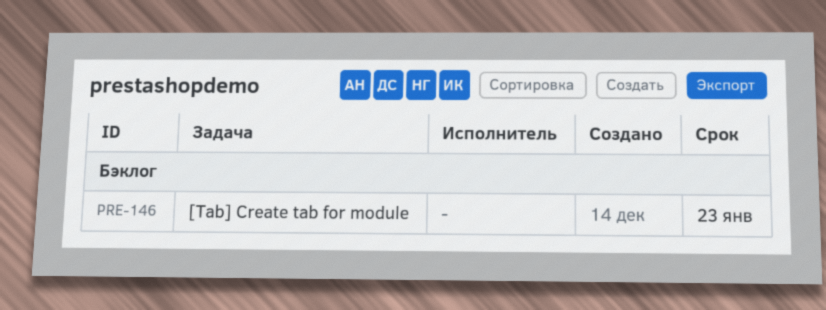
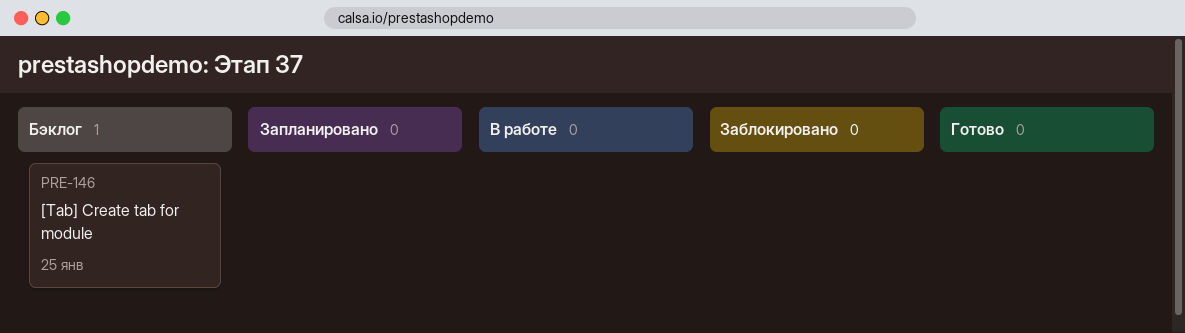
PRE-146, due: Jan 23 -> Jan 25

